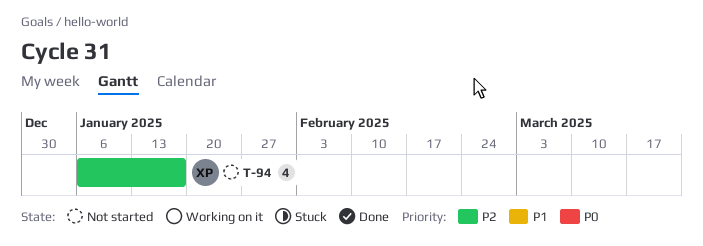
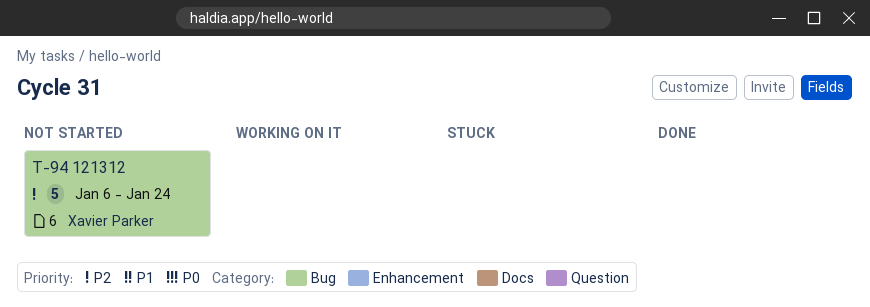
T-94, estimate: 4 -> 5
T-94, due: Jan 17 -> Jan 24

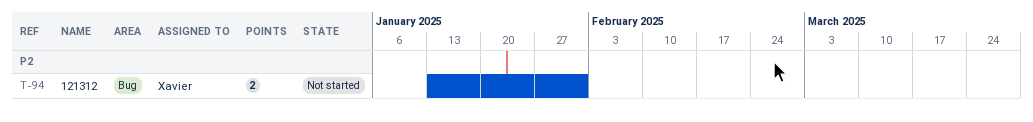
T-94, estimate: 5 -> 2
T-94, start: Jan 6 -> Jan 13
T-94, due: Jan 24 -> Jan 31

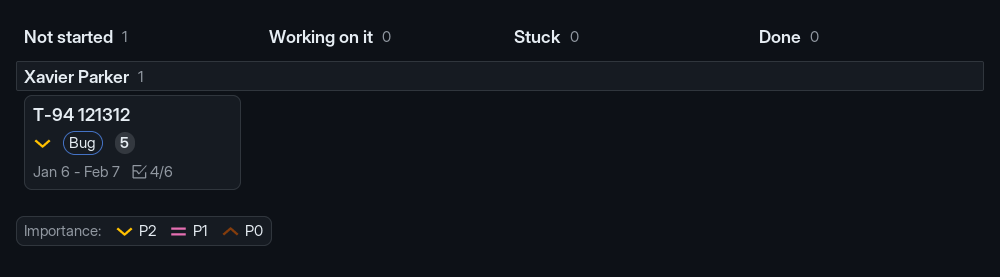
T-94, estimate: 2 -> 5
T-94, start: Jan 13 -> Jan 6
T-94, due: Jan 31 -> Feb 7

